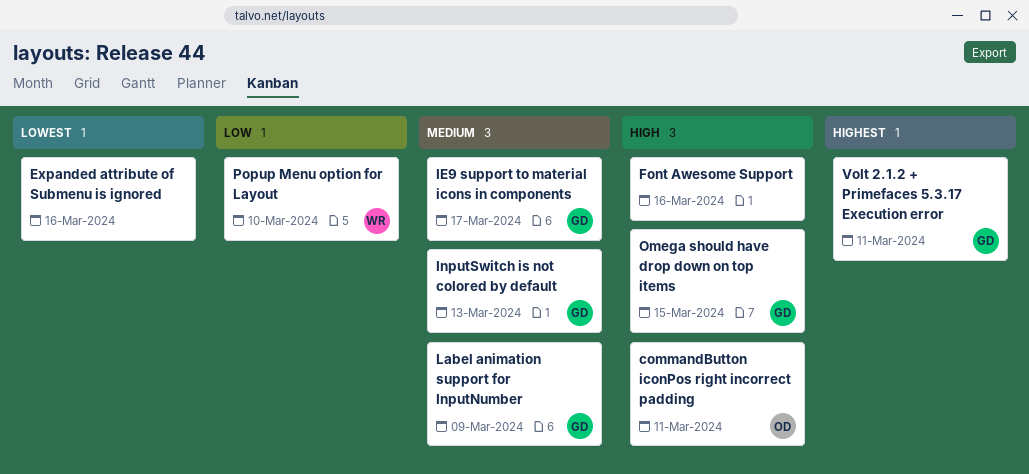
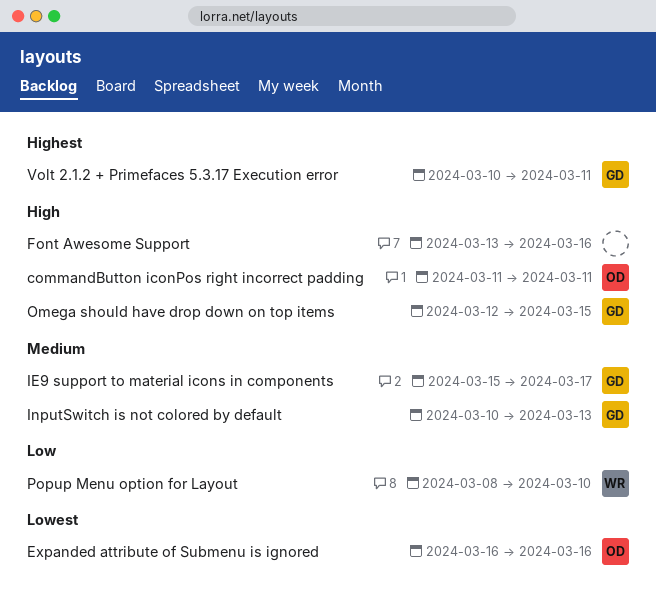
Expanded attribute of Submenu is ignored, owner: none -> OD
Label animation support for InputNumber: present -> none

